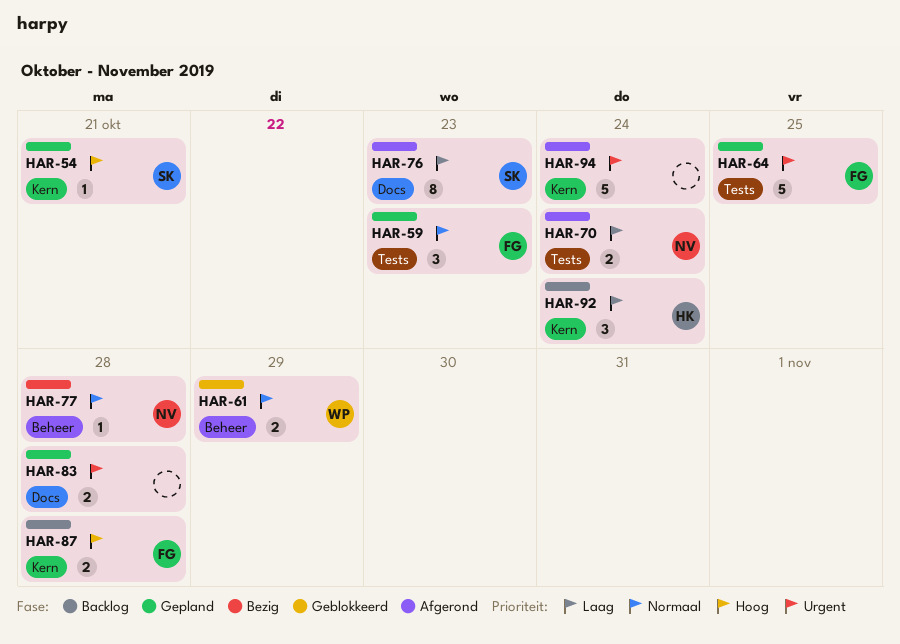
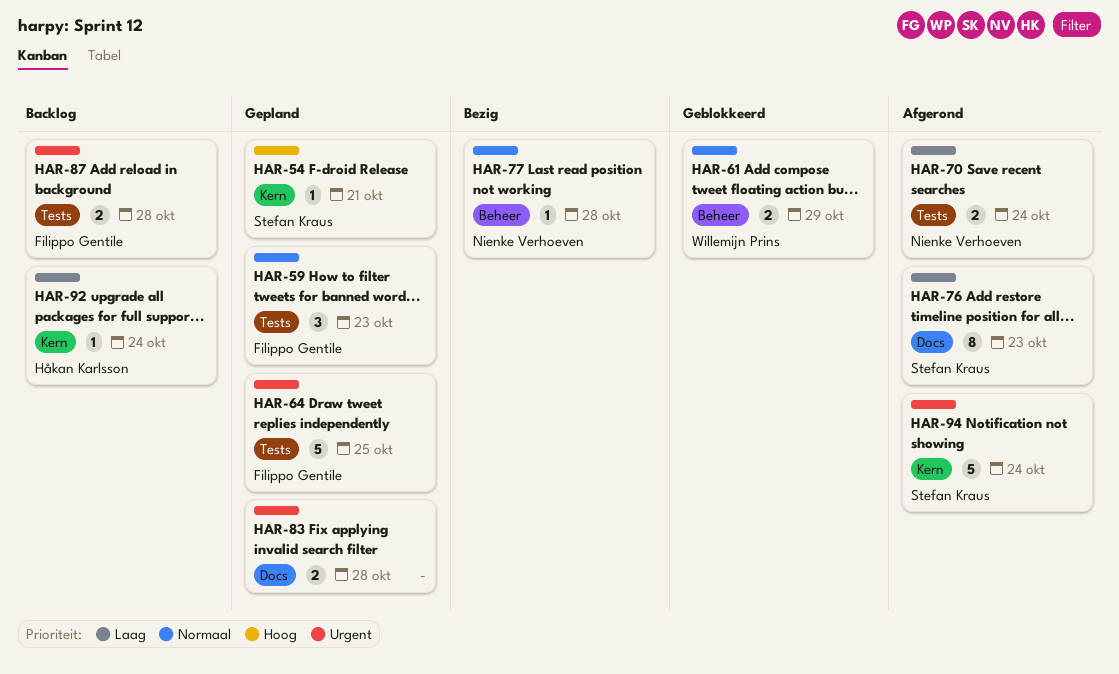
HAR-87, priority: Hoog -> Urgent
HAR-87, label: Kern -> Tests
HAR-92, estimate: 3 -> 1
HAR-94, owner: none -> Stefan Kraus

